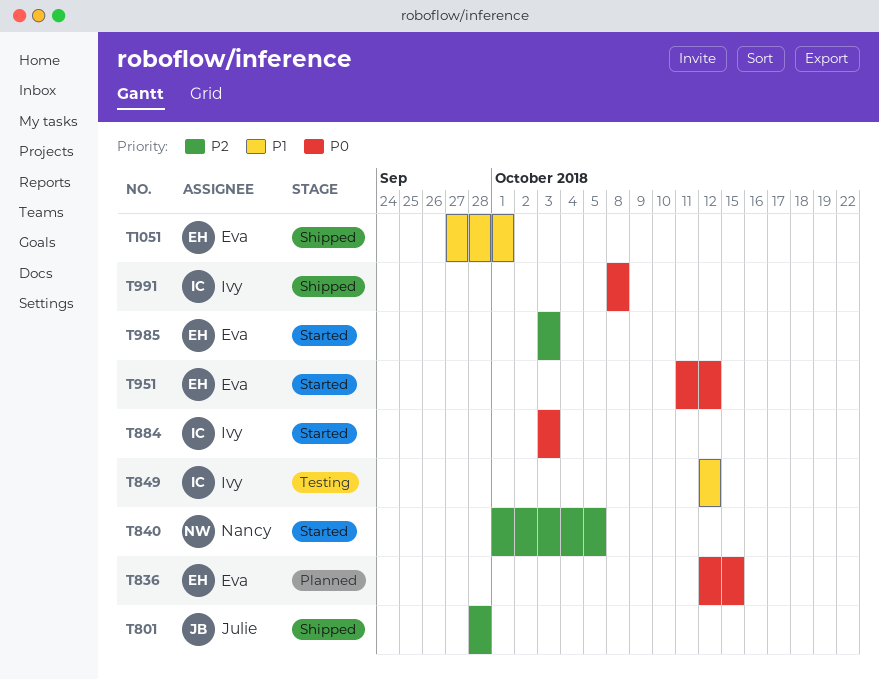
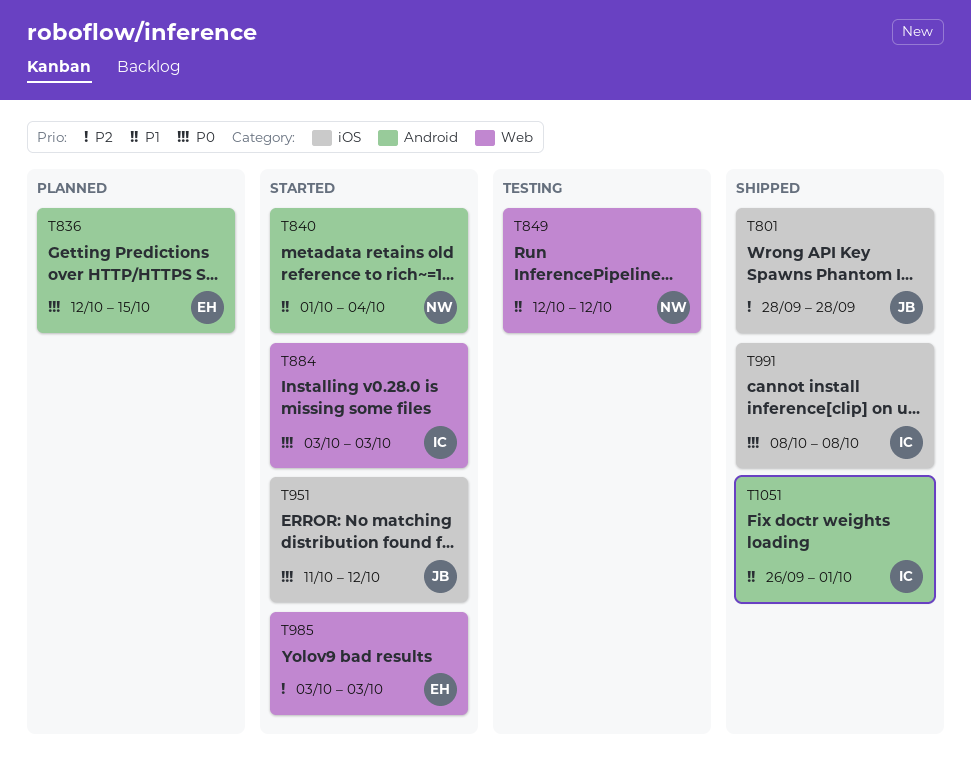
T840, priority: P2 -> P1
T840, due: Oct 5 -> Oct 4
T849, owner: Ivy -> Nancy
T951, owner: Eva -> Julie
T1051, owner: Eva -> Ivy
T1051, start: Sep 27 -> Sep 26

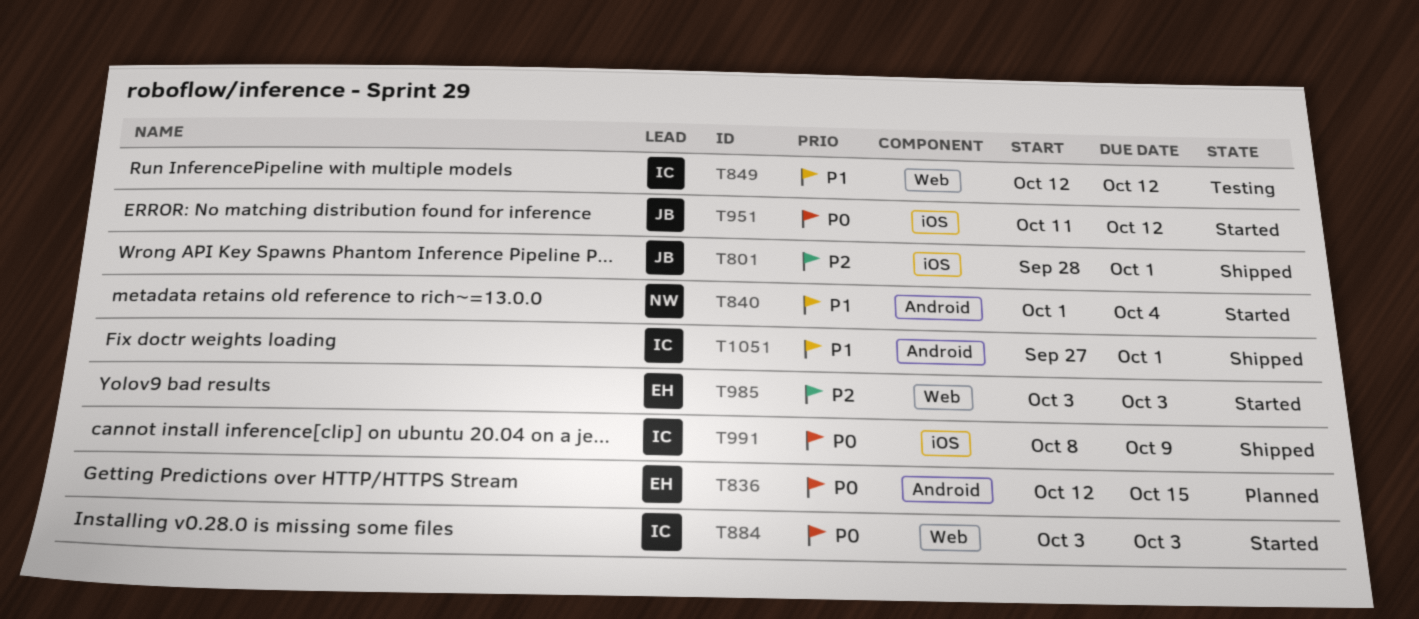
T801, due: Sep 28 -> Oct 1
T849, owner: NW -> IC
T991, due: Oct 8 -> Oct 9
T1051, start: Sep 26 -> Sep 27

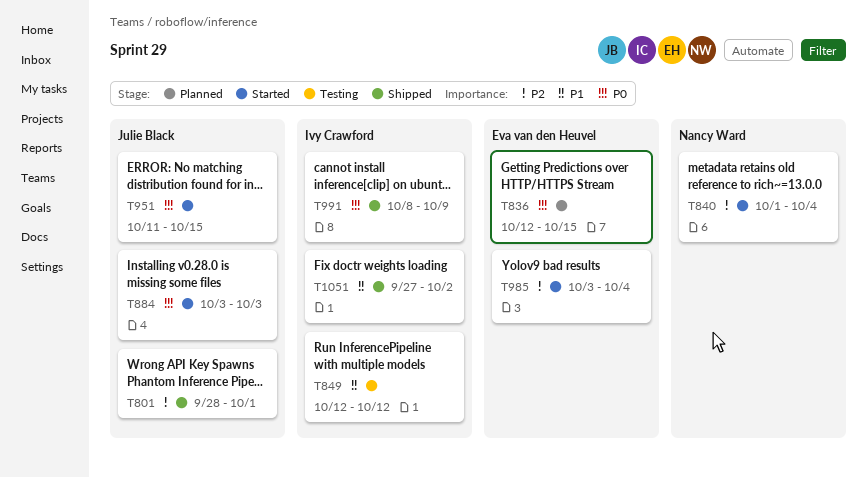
T840, priority: P1 -> P2
T884, owner: Ivy Crawford -> Julie Black
T951, due: Oct 12 -> Oct 15
T985, due: Oct 3 -> Oct 4
T1051, due: Oct 1 -> Oct 2

